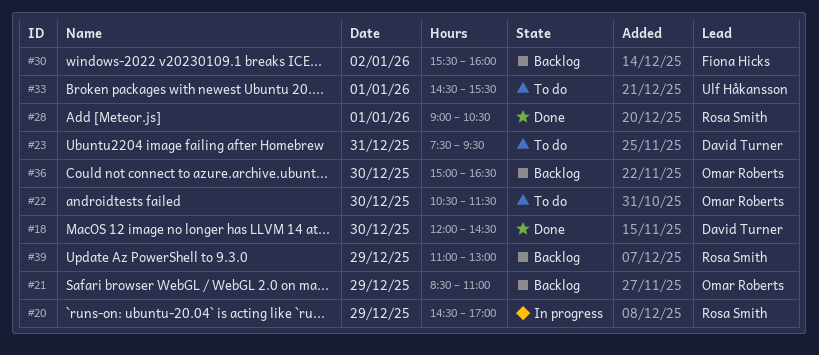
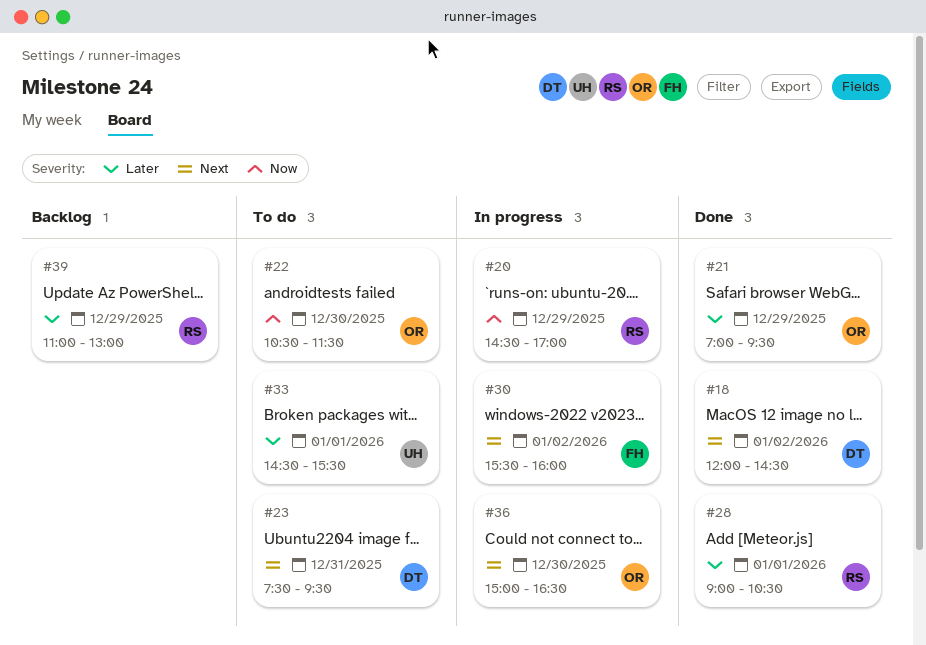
#18, day: Dec 30 -> Jan 2
#21, status: Backlog -> Done
#21, begins: 08:30 -> 07:00
#21, ends: 11:00 -> 09:30
#30, status: Backlog -> In progress
#36, status: Backlog -> In progress

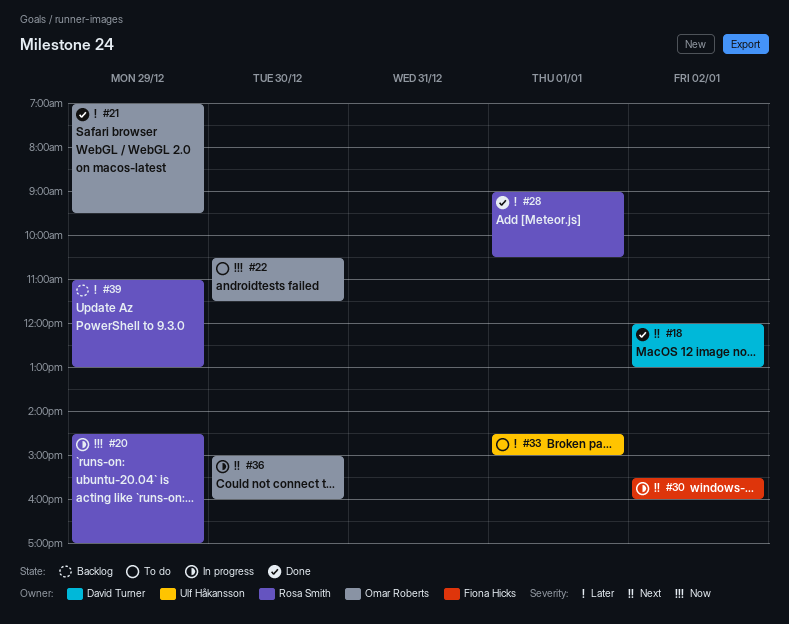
#18, ends: 14:30 -> 13:00
#23: present -> none
#33, ends: 15:30 -> 15:00
#36, ends: 16:30 -> 16:00

